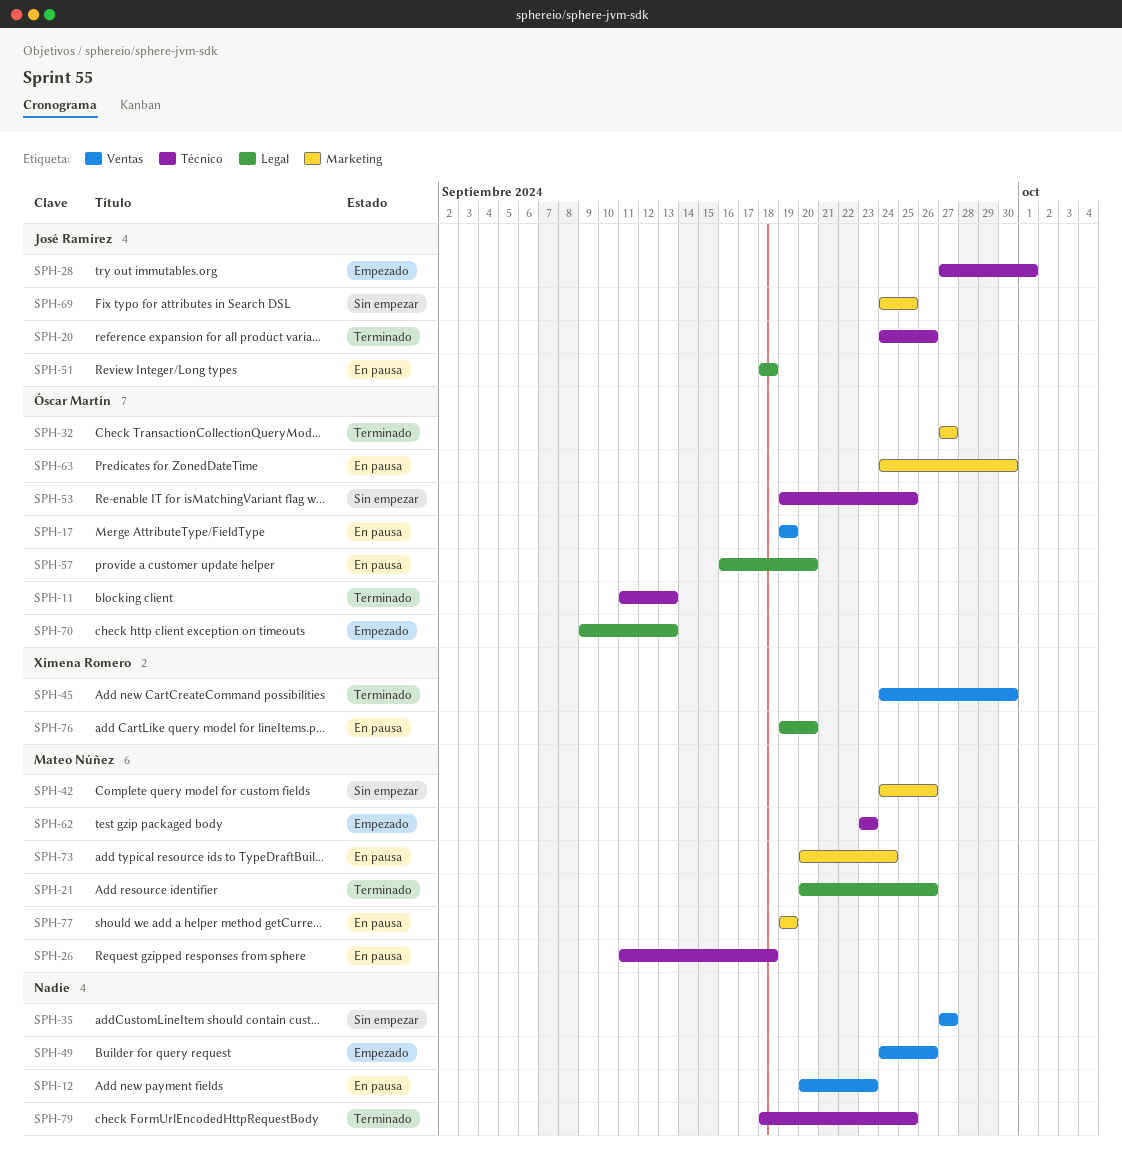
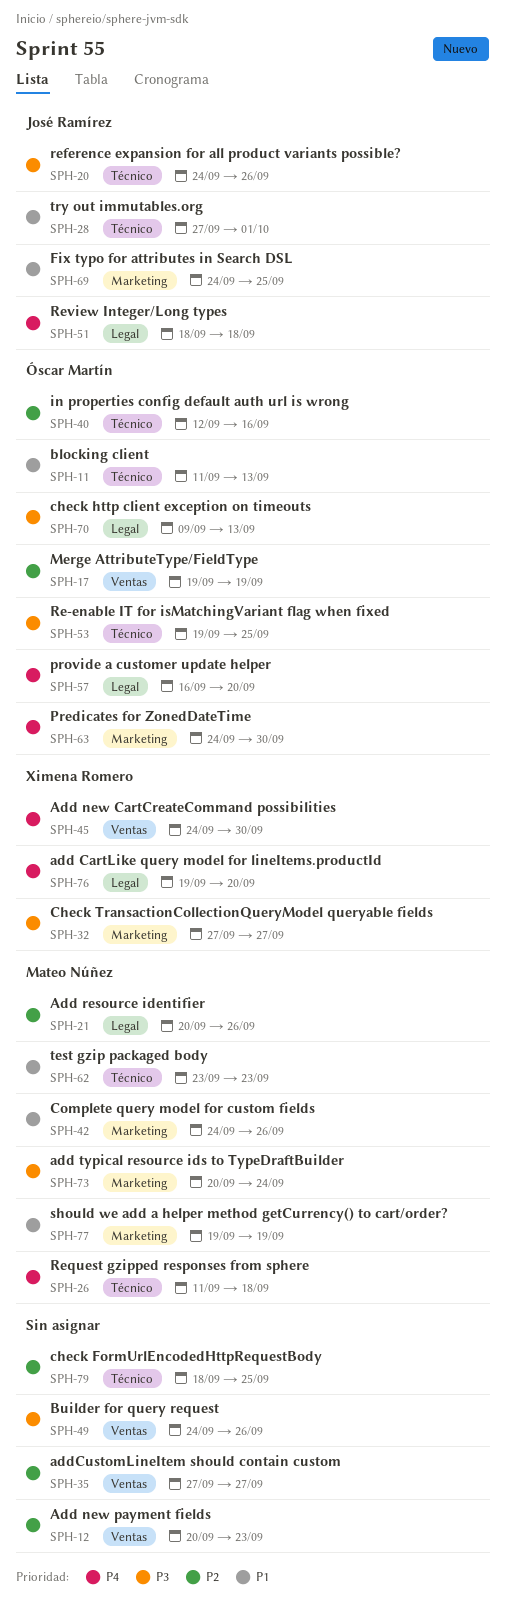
SPH-32, owner: Óscar Martín -> Ximena Romero
SPH-40: none -> present

